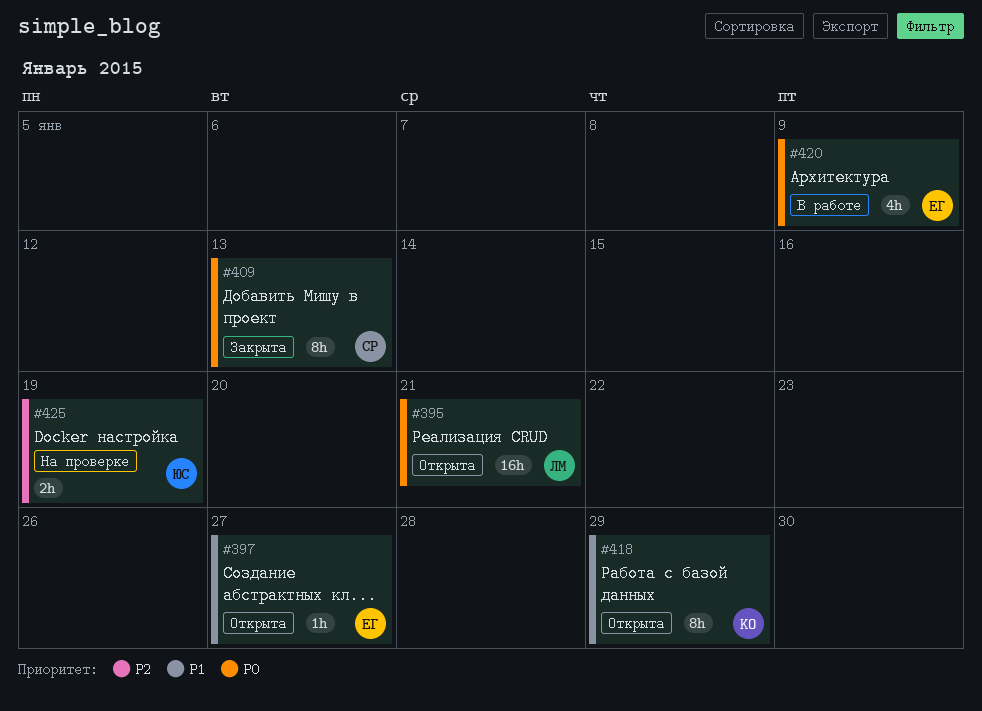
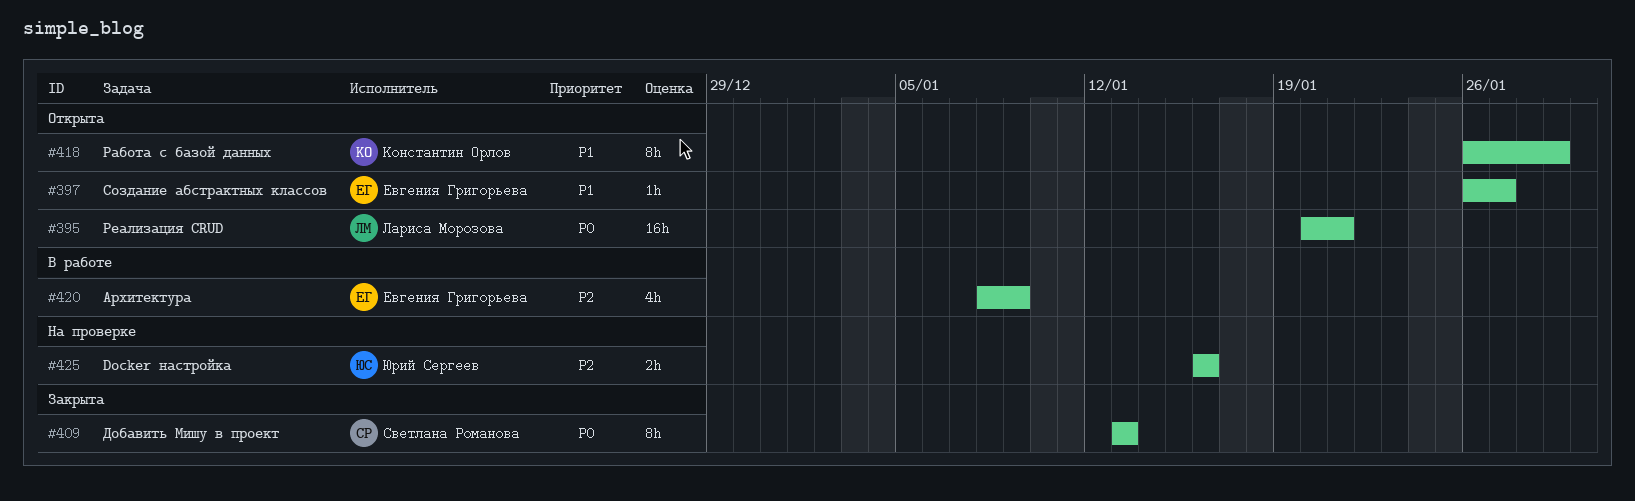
#420, priority: P0 -> P2
#425, due: Jan 19 -> Jan 16

